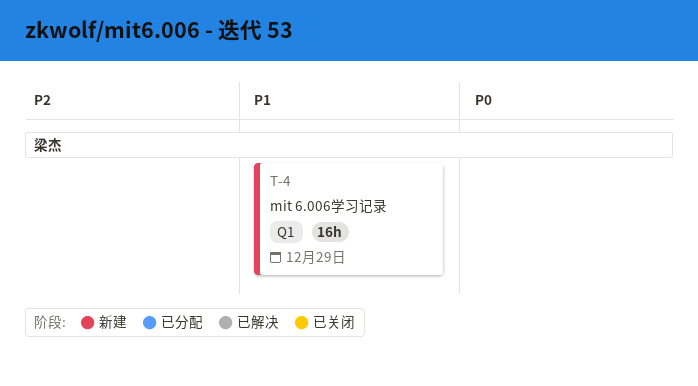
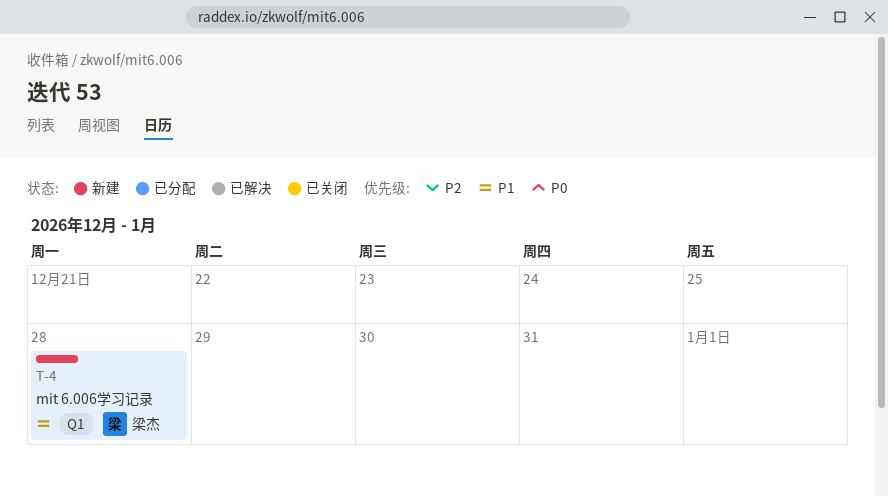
T-4, due: Dec 29 -> Dec 28

